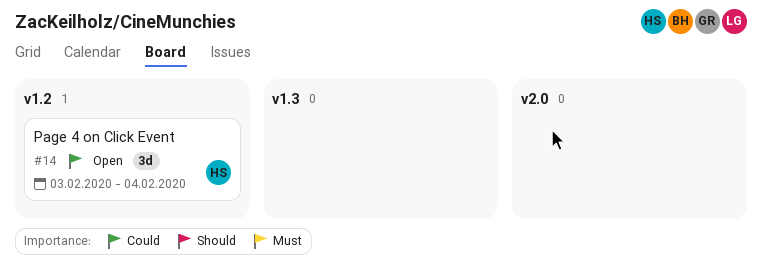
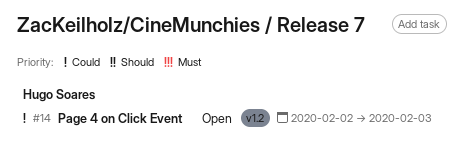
#14, start: Feb 3 -> Feb 2
#14, due: Feb 4 -> Feb 3

